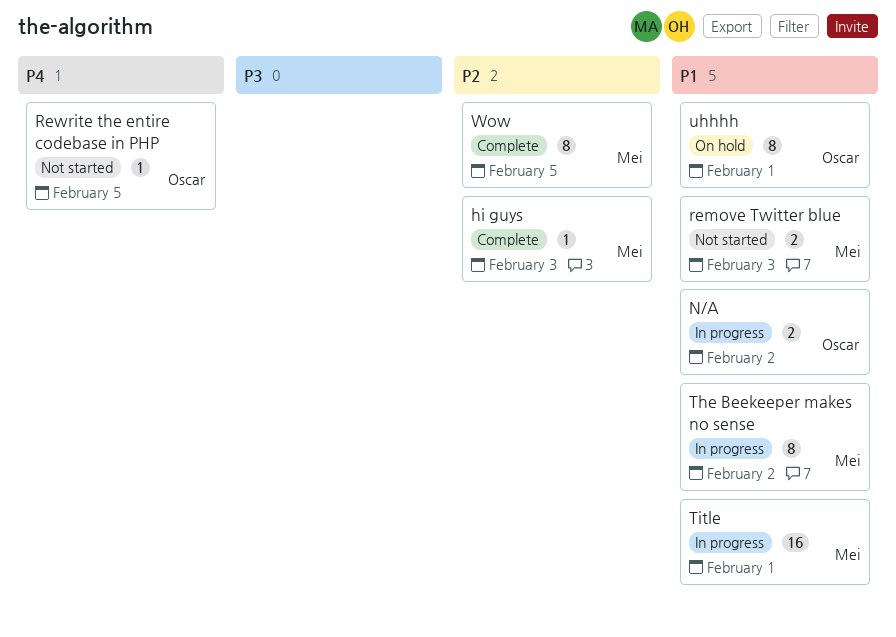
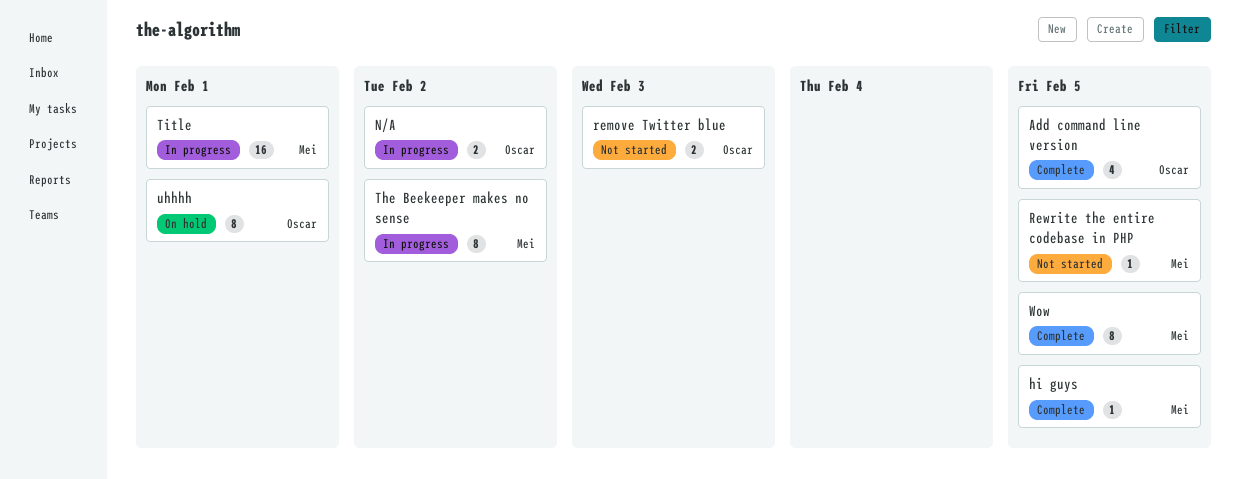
Add command line version: none -> present
hi guys, due: Feb 3 -> Feb 5
remove Twitter blue, owner: Mei -> Oscar
Rewrite the entire codebase in PHP, owner: Oscar -> Mei

